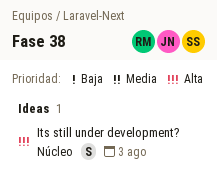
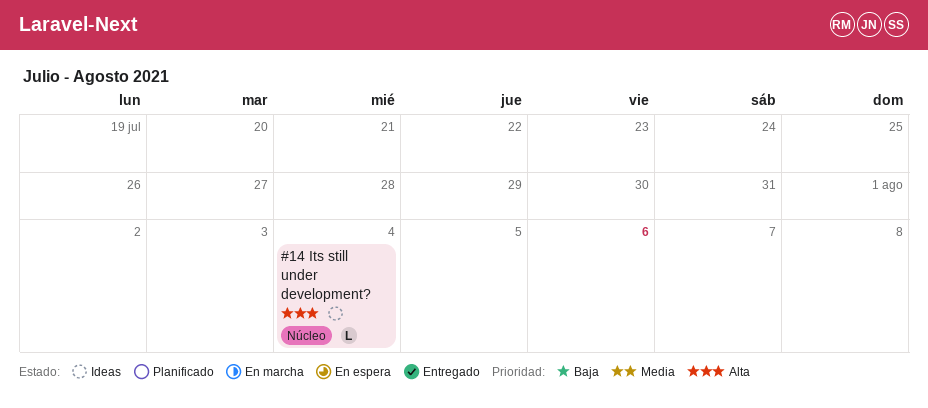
Its still under development?, estimate: S -> L
Its still under development?, due: Aug 3 -> Aug 4

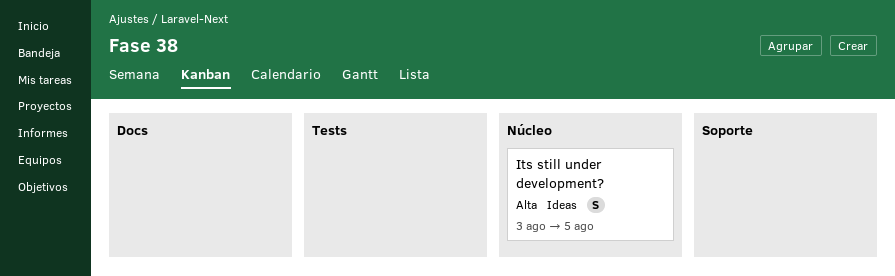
Its still under development?, estimate: L -> S
Its still under development?, due: Aug 4 -> Aug 5

